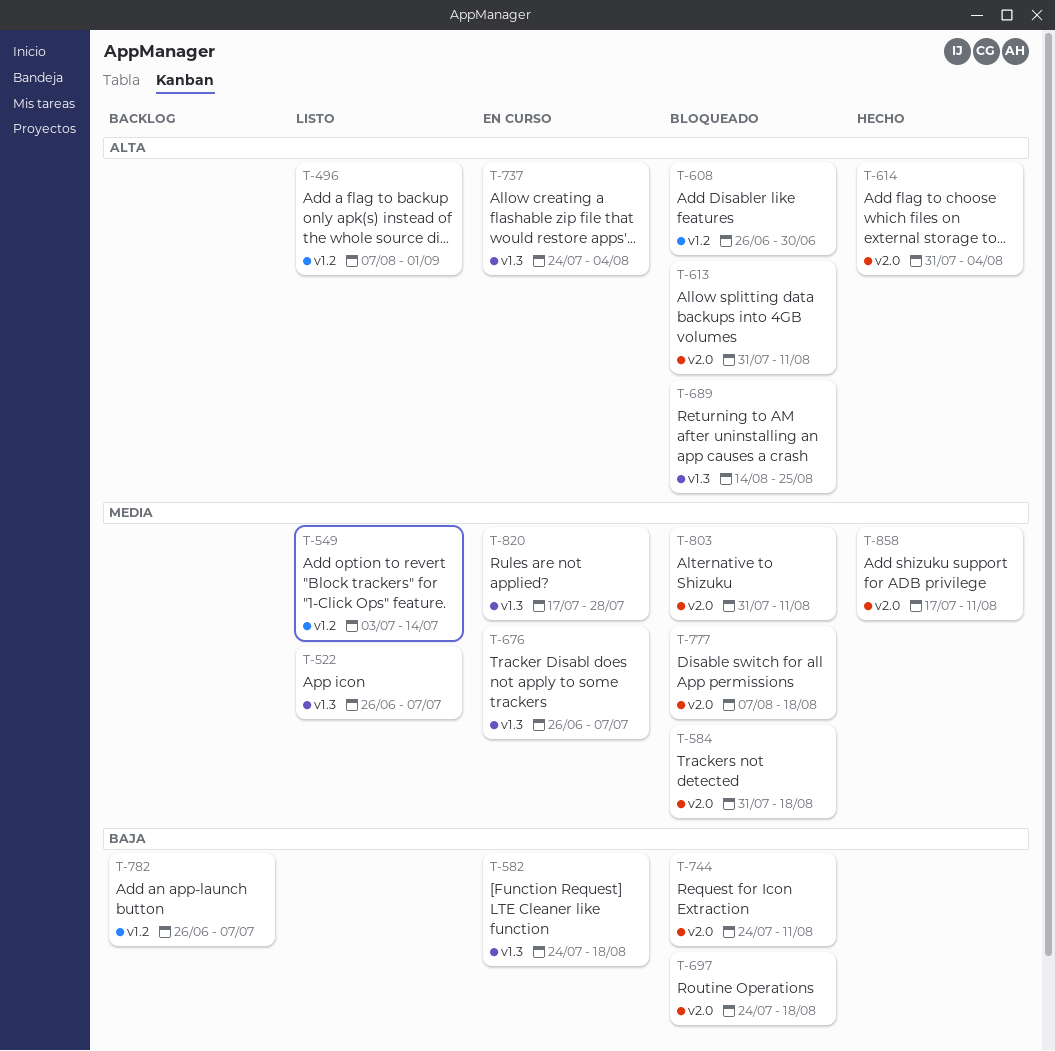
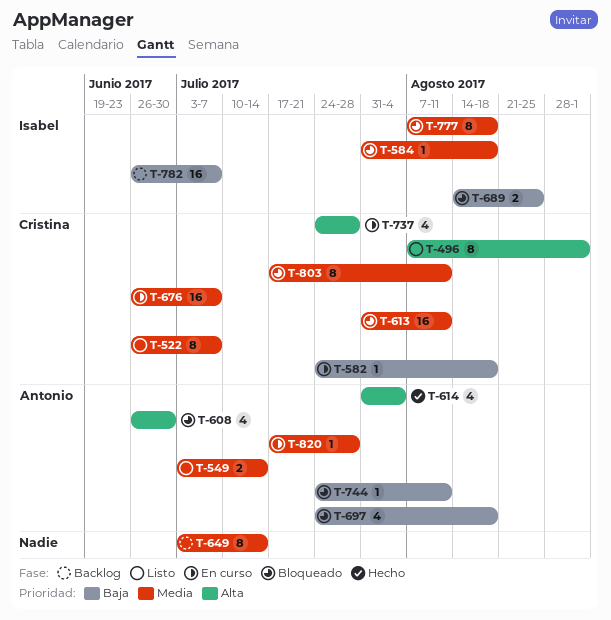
T-613, priority: Alta -> Media
T-649: none -> present
T-689, priority: Alta -> Baja
T-737, due: Aug 4 -> Jul 28
T-803, start: Jul 31 -> Jul 17
T-858: present -> none

